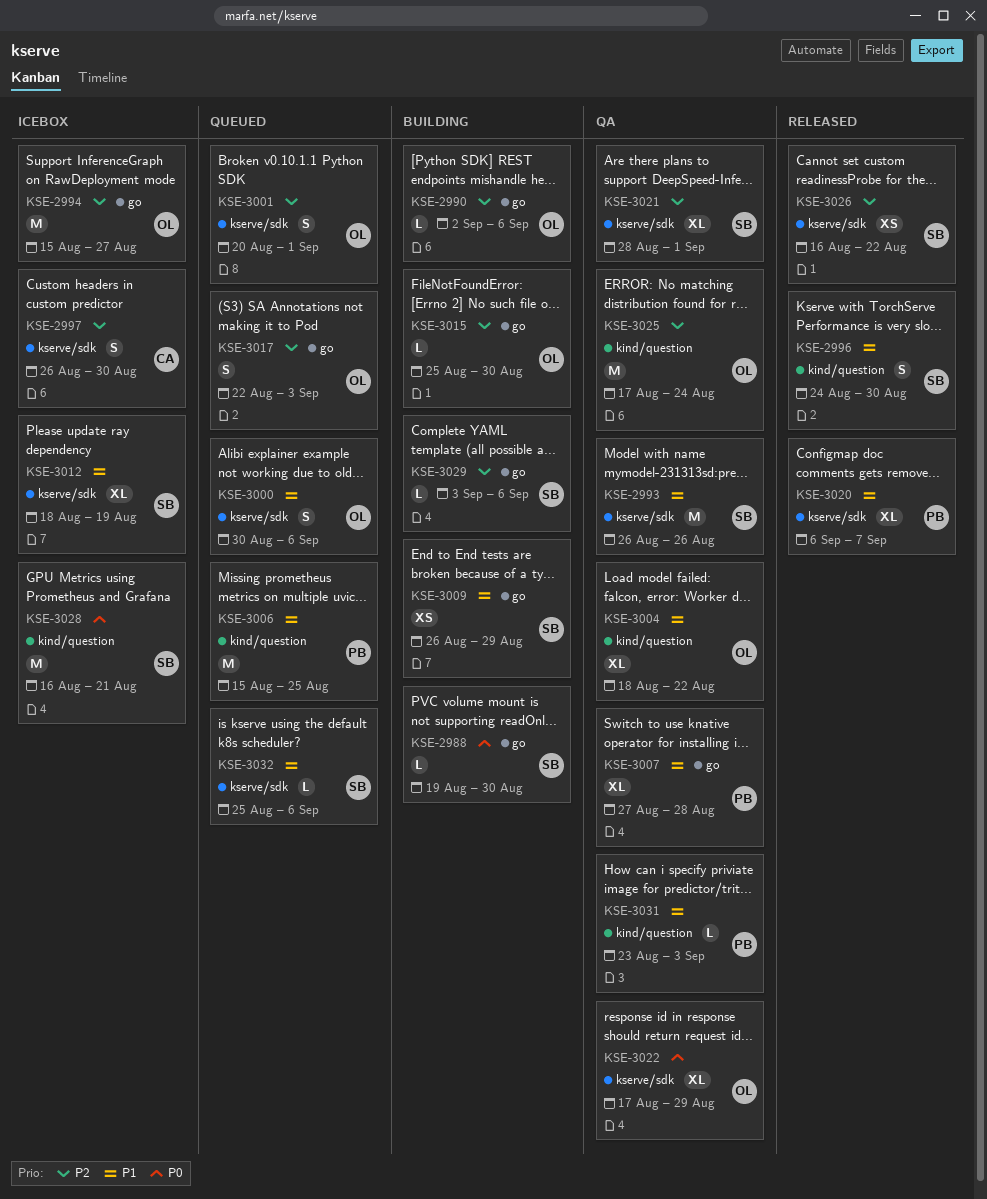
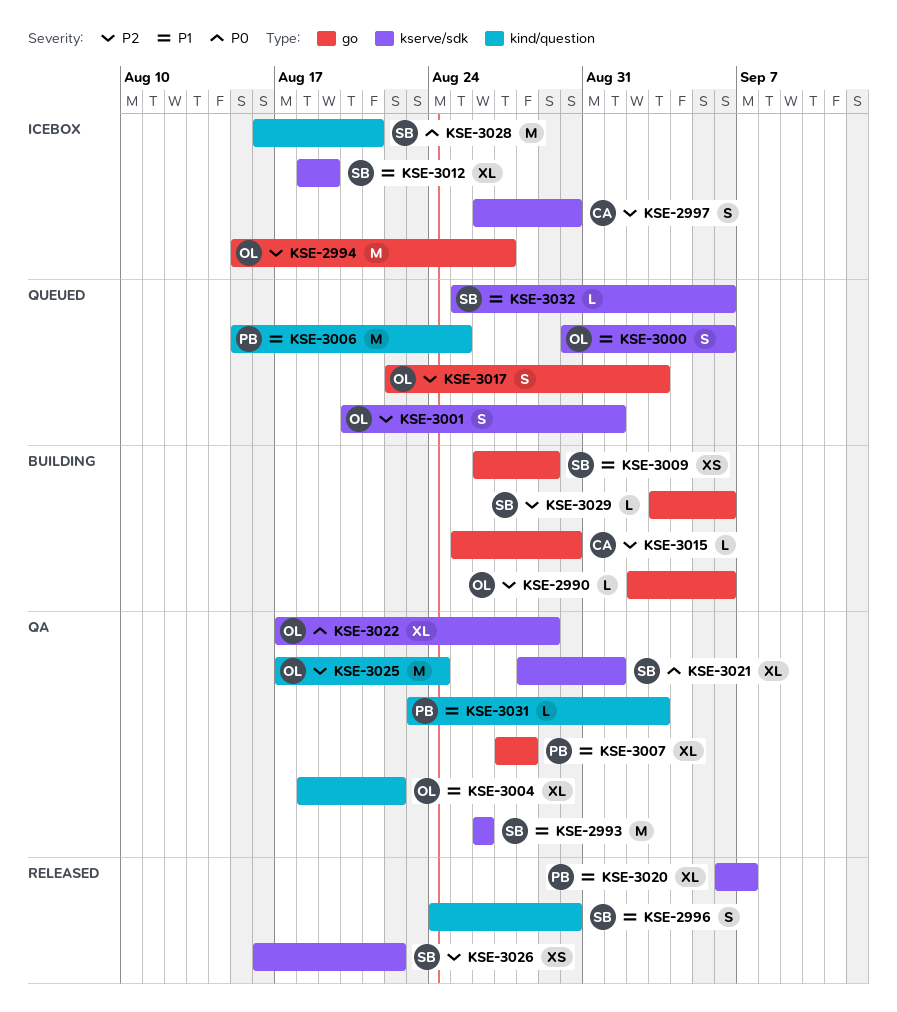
KSE-2988: present -> none
KSE-3015, owner: OL -> CA
KSE-3021, priority: P2 -> P0

